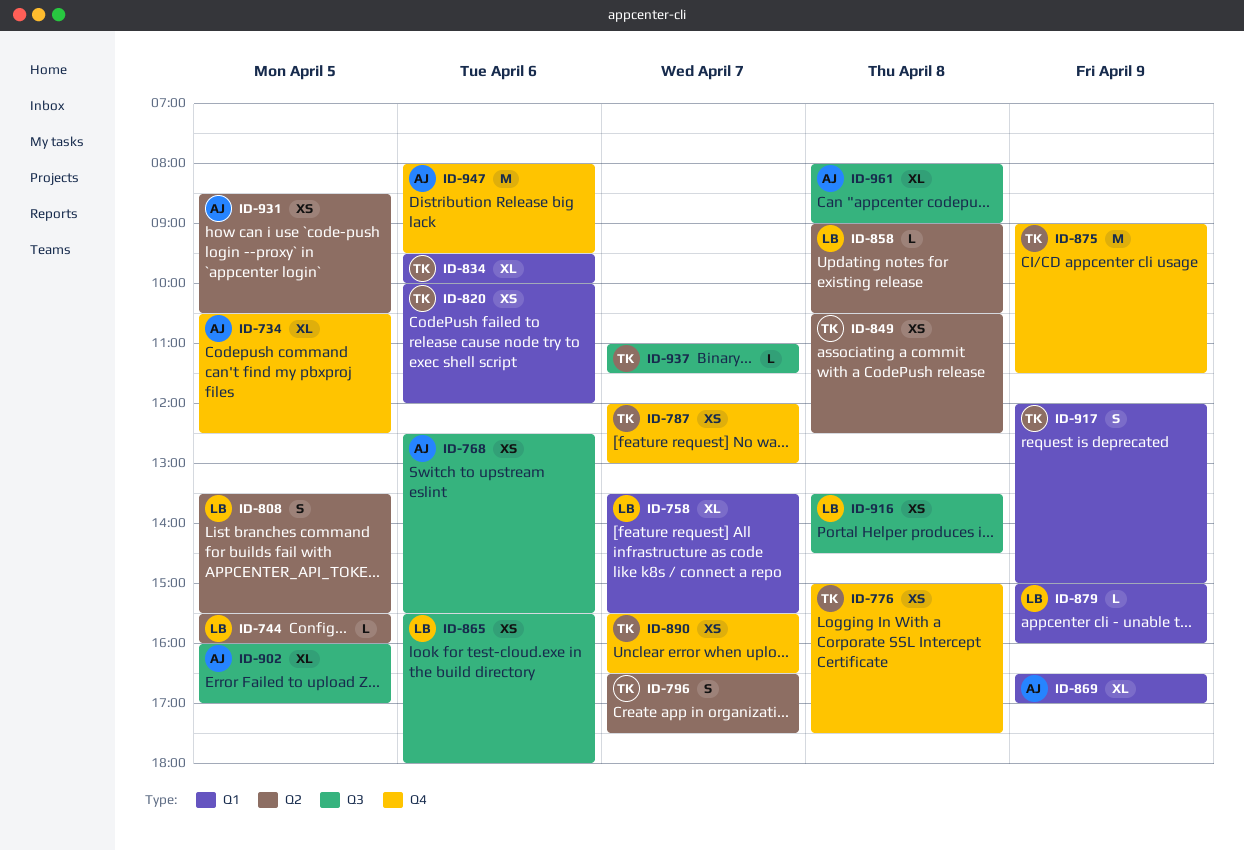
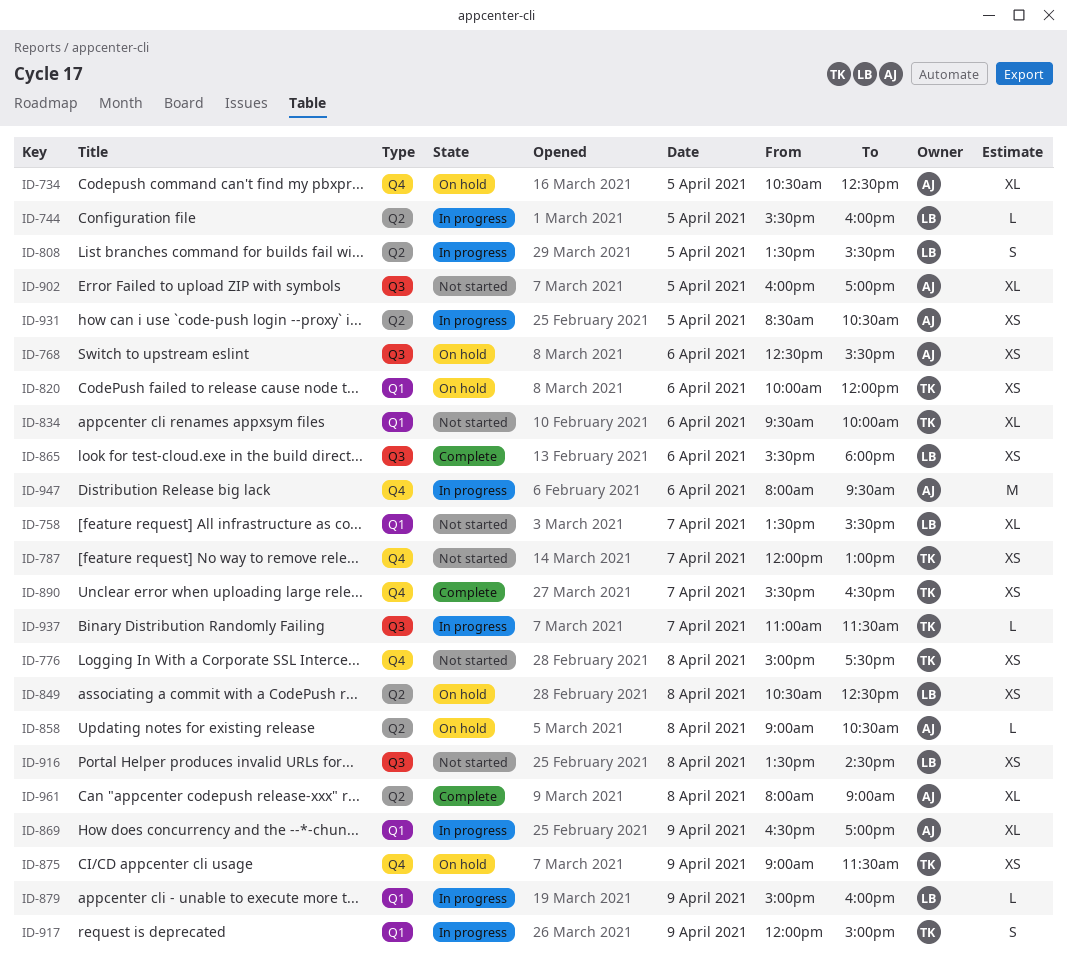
ID-796: present -> none
ID-849, owner: TK -> LB
ID-858, owner: LB -> AJ
ID-875, estimate: M -> XS
ID-961, label: Q3 -> Q2

